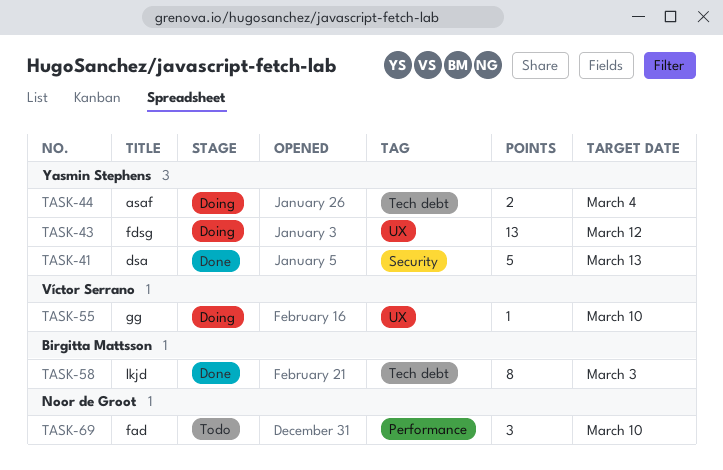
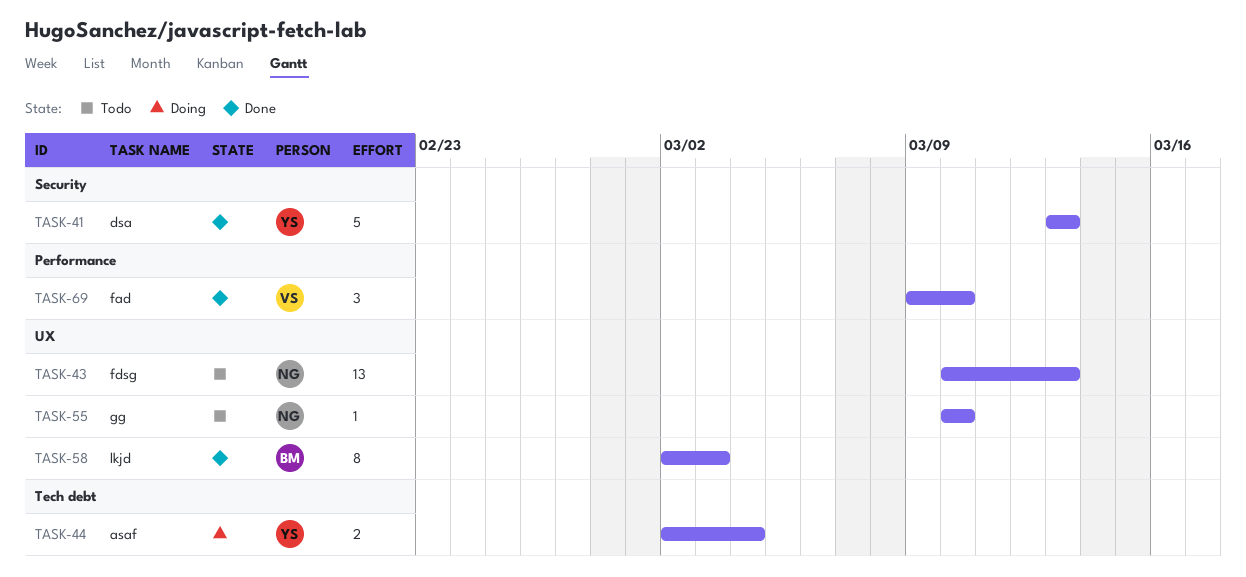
TASK-43, status: Doing -> Todo
TASK-43, owner: Yasmin Stephens -> Noor de Groot
TASK-43, due: Mar 12 -> Mar 13
TASK-55, status: Doing -> Todo
TASK-55, owner: Víctor Serrano -> Noor de Groot
TASK-58, label: Tech debt -> UX
TASK-69, status: Todo -> Done
TASK-69, owner: Noor de Groot -> Víctor Serrano

